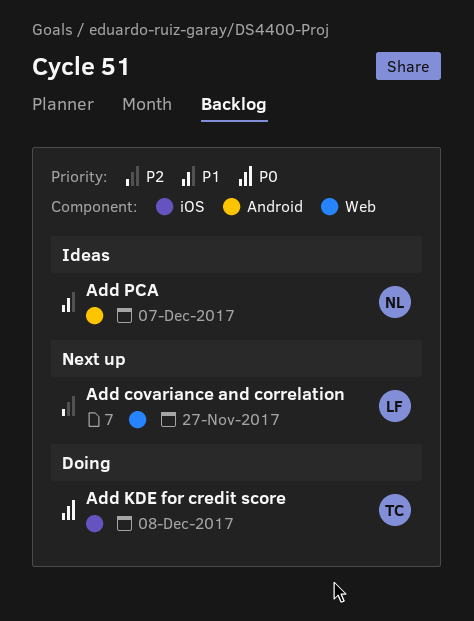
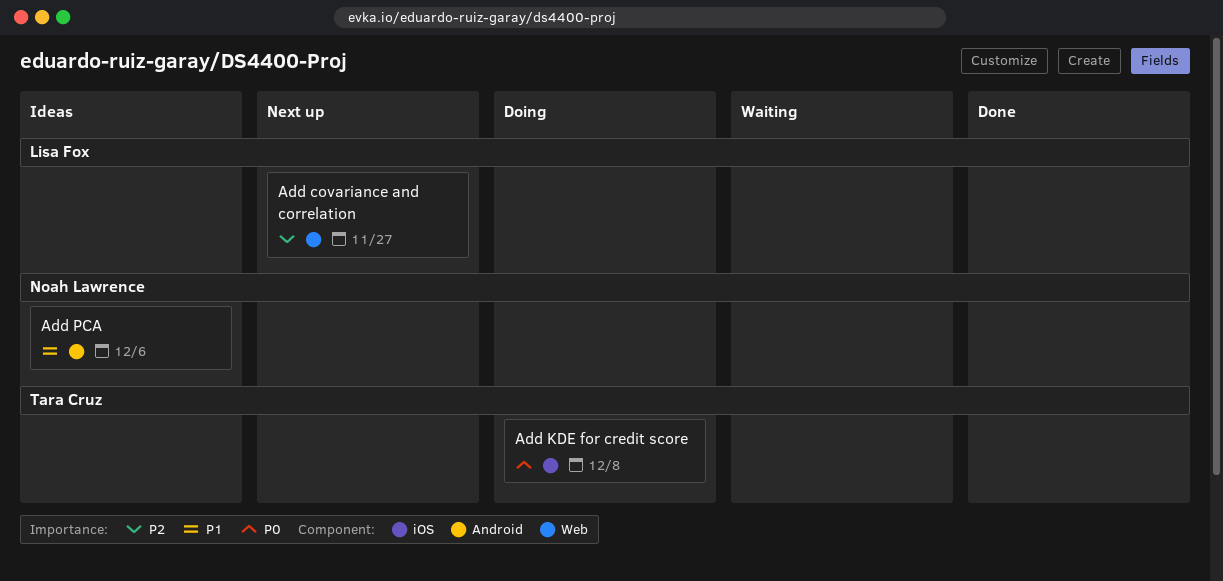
Add PCA, due: Dec 7 -> Dec 6

